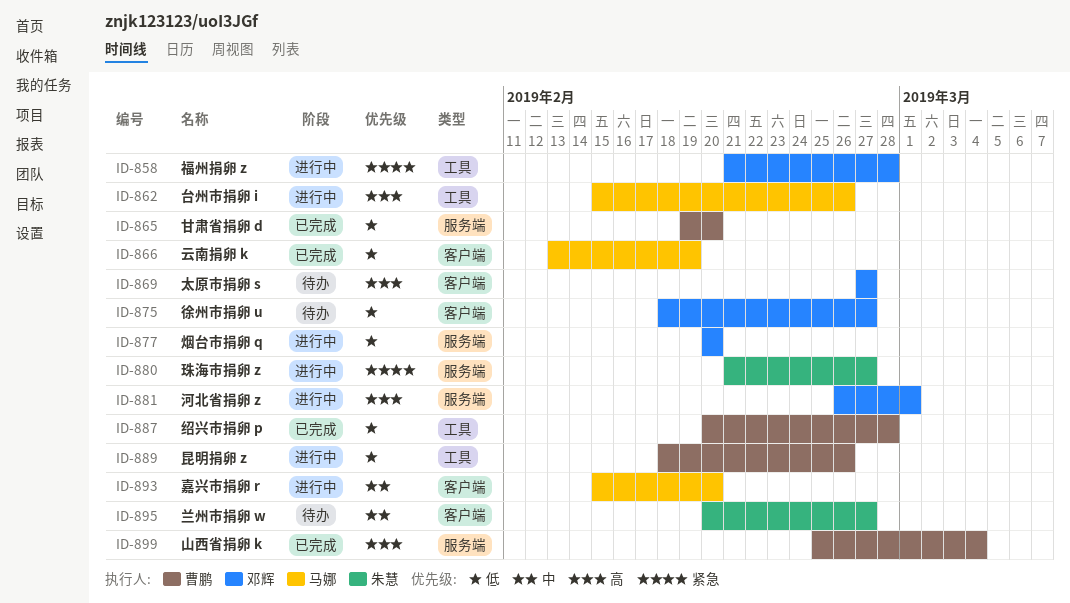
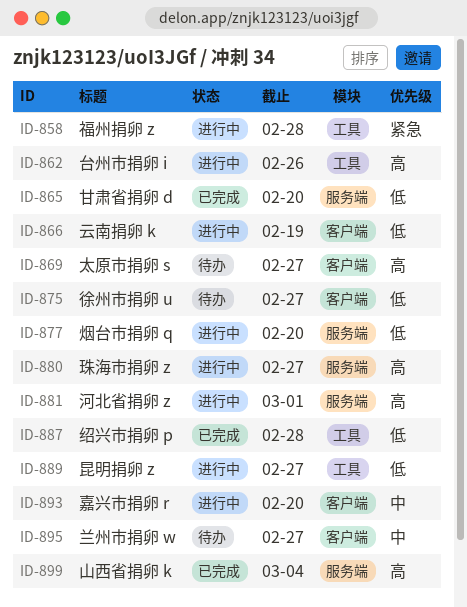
ID-866, status: 已完成 -> 进行中
ID-880, priority: 紧急 -> 高
ID-889, due: Feb 26 -> Feb 27

